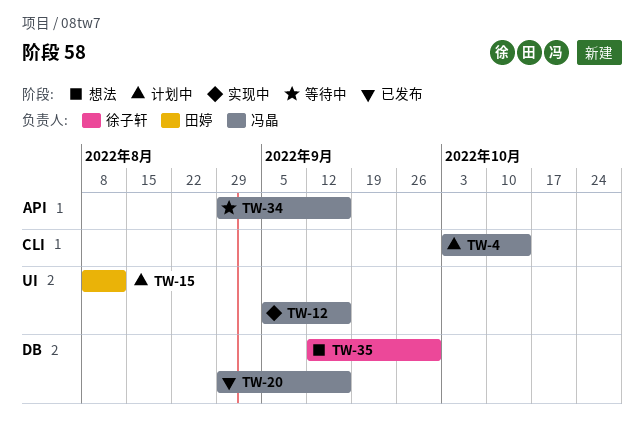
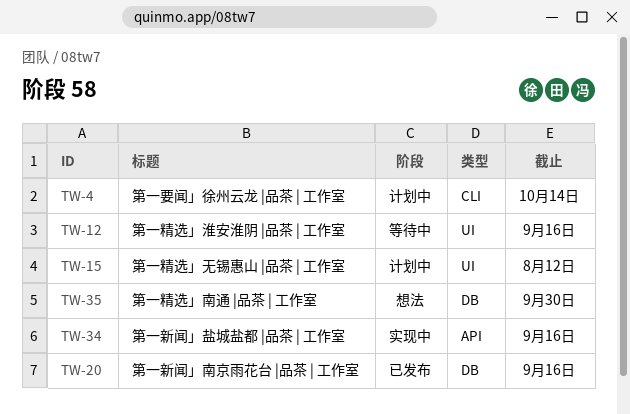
TW-12, status: 实现中 -> 等待中
TW-34, status: 等待中 -> 实现中

